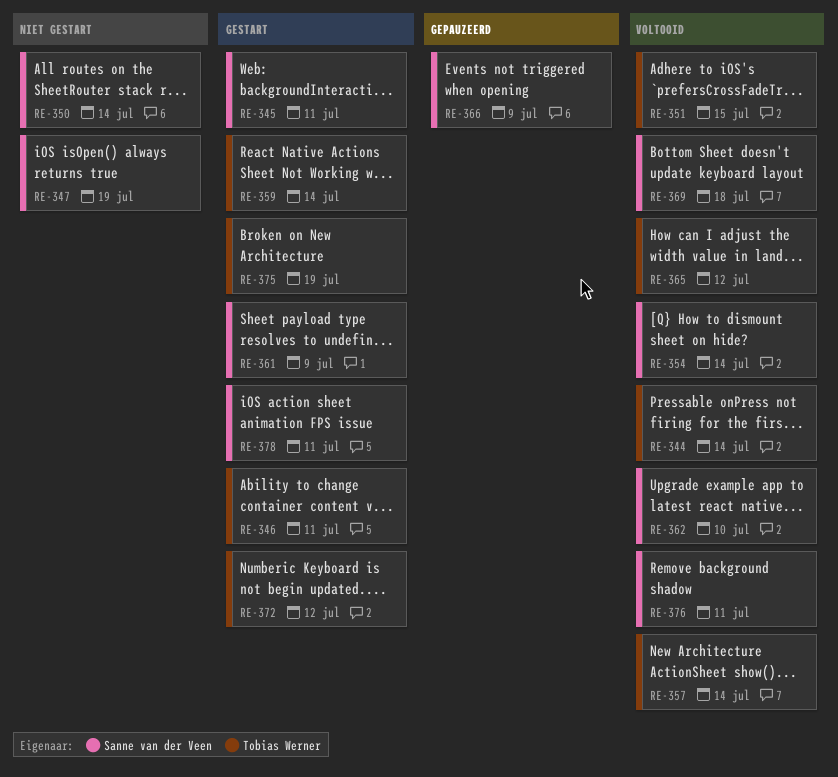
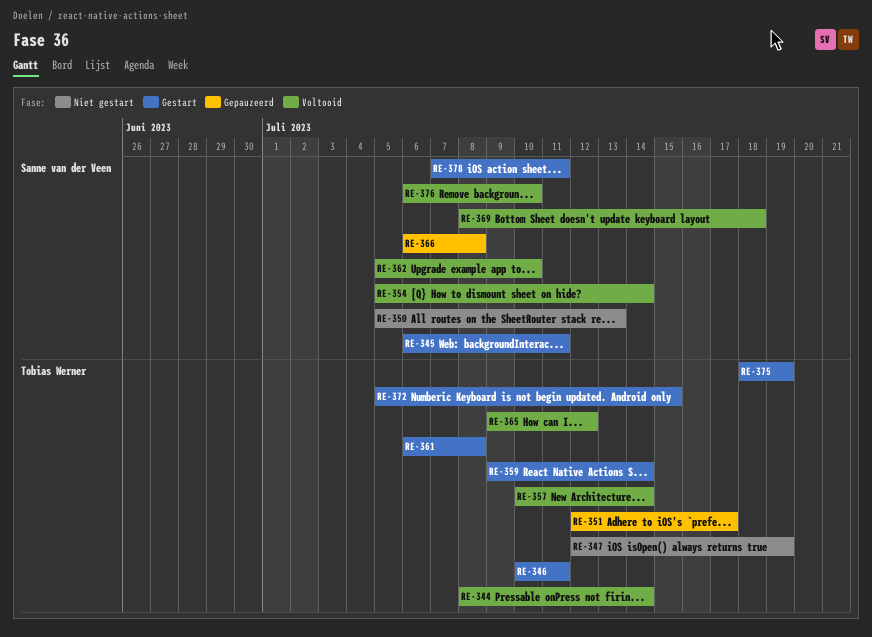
RE-347, owner: Sanne van der Veen -> Tobias Werner
RE-350, due: Jul 14 -> Jul 13
RE-351, status: Voltooid -> Gepauzeerd
RE-351, due: Jul 15 -> Jul 17
RE-361, owner: Sanne van der Veen -> Tobias Werner
RE-361, due: Jul 9 -> Jul 8
RE-366, due: Jul 9 -> Jul 8
RE-372, due: Jul 12 -> Jul 15
RE-376, due: Jul 11 -> Jul 10

